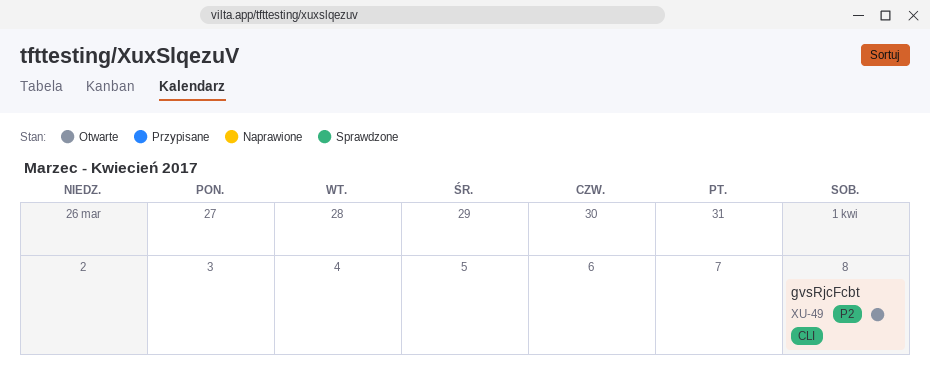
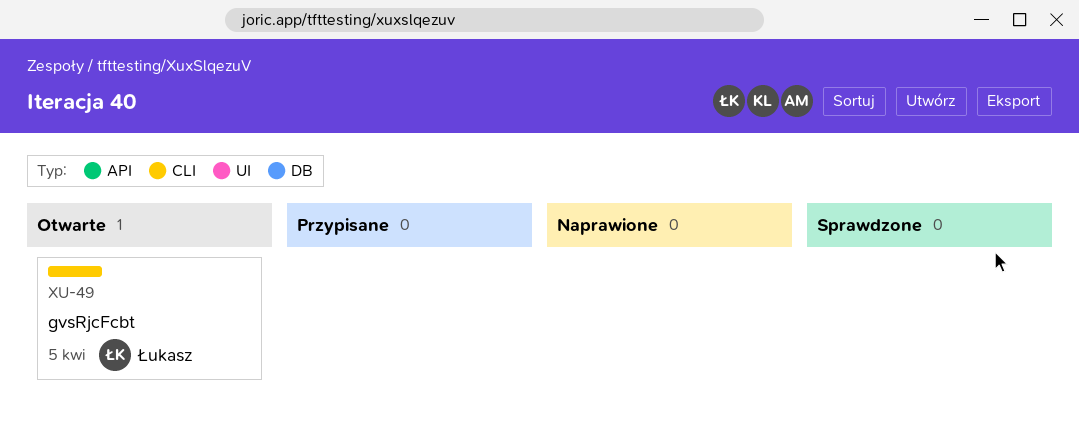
XU-49, due: Apr 8 -> Apr 5

